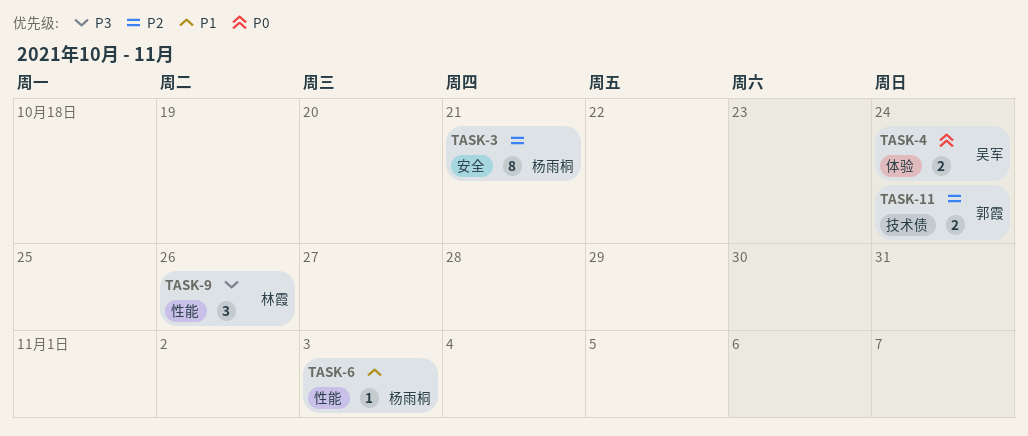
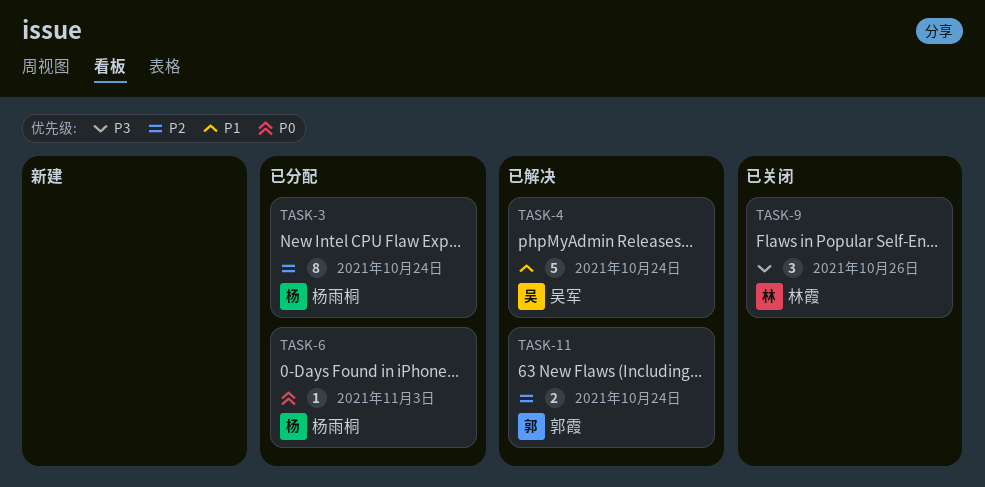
TASK-3, due: Oct 21 -> Oct 24
TASK-4, priority: P0 -> P1
TASK-4, estimate: 2 -> 5
TASK-6, priority: P1 -> P0

